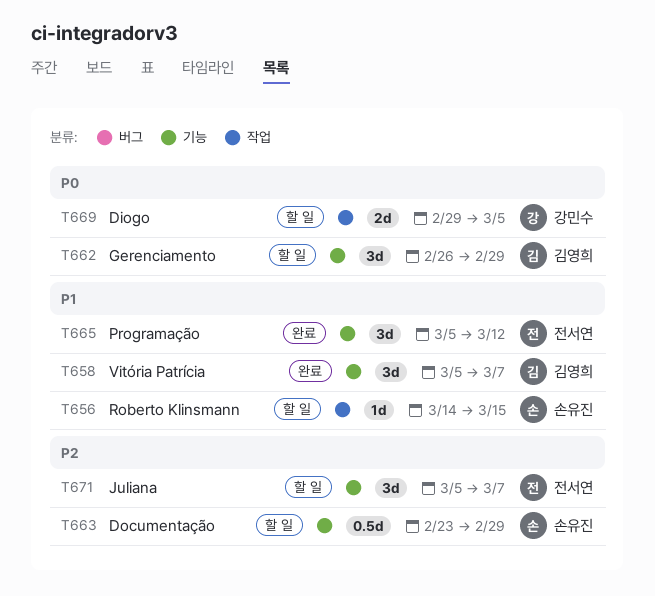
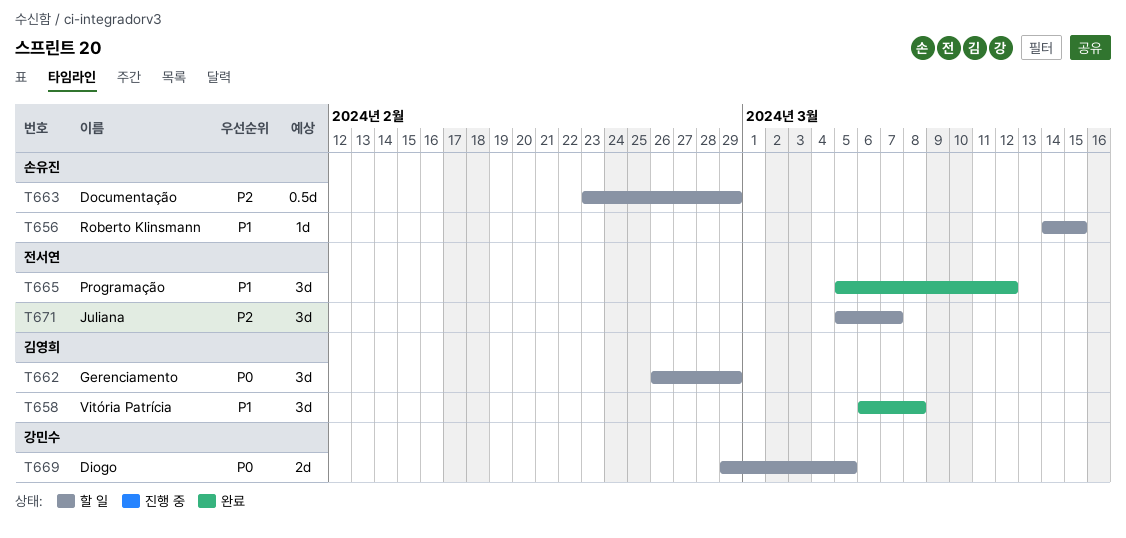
T658, start: Mar 5 -> Mar 6
T658, due: Mar 7 -> Mar 8

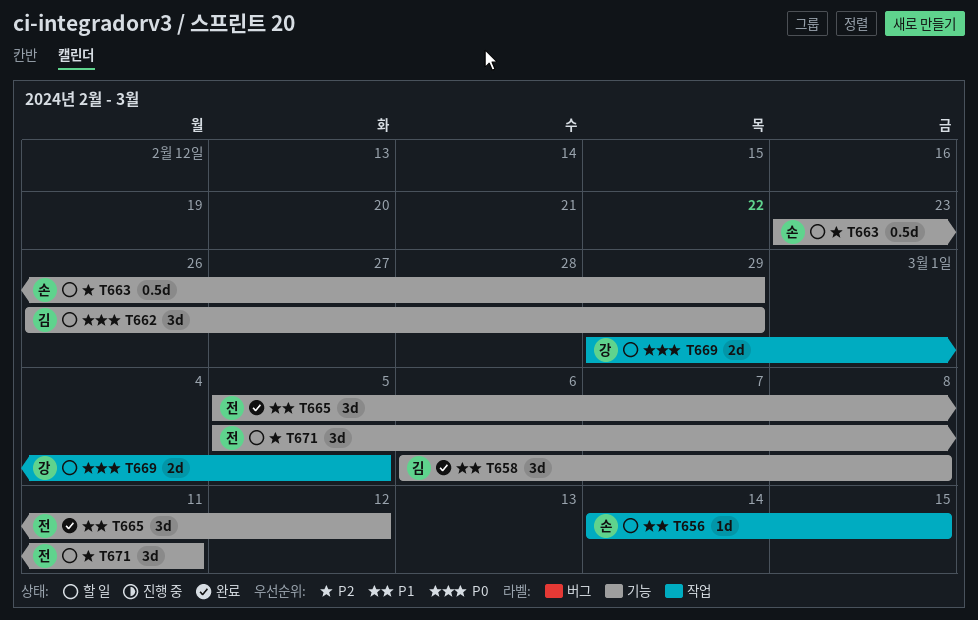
T671, due: Mar 7 -> Mar 11

